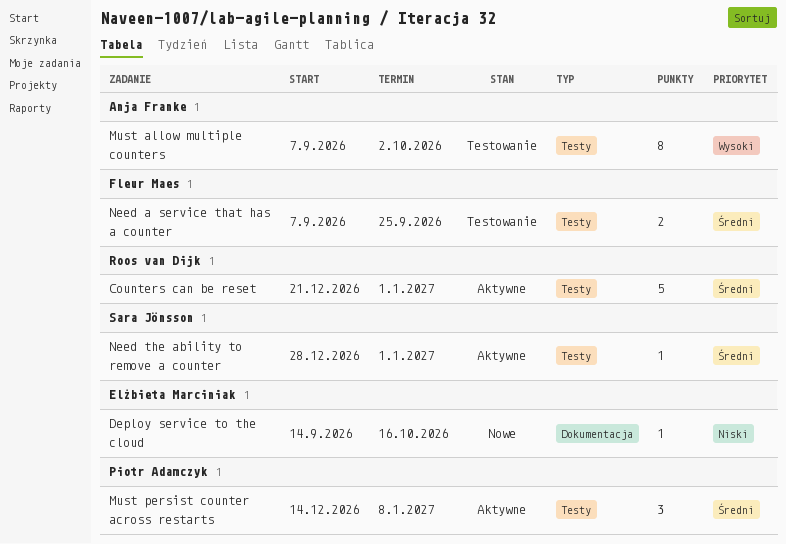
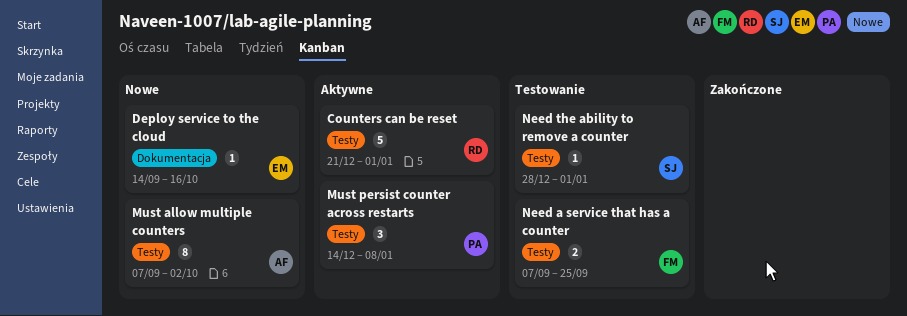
Must allow multiple counters, status: Testowanie -> Nowe
Need the ability to remove a counter, status: Aktywne -> Testowanie

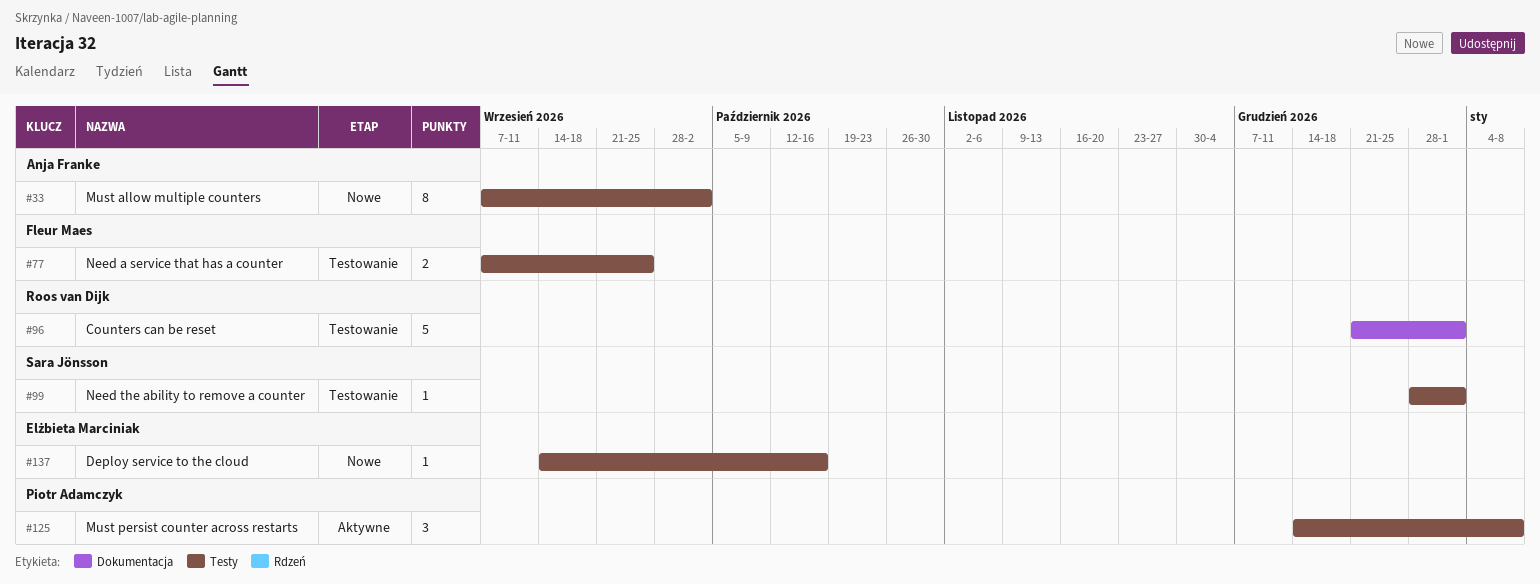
Counters can be reset, status: Aktywne -> Testowanie
Counters can be reset, label: Testy -> Dokumentacja
Deploy service to the cloud, label: Dokumentacja -> Testy

